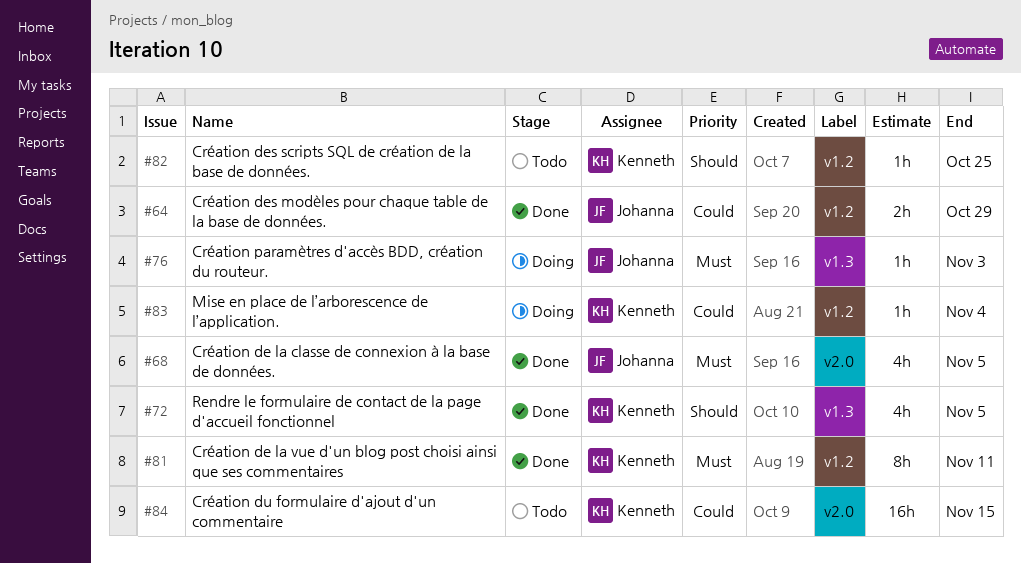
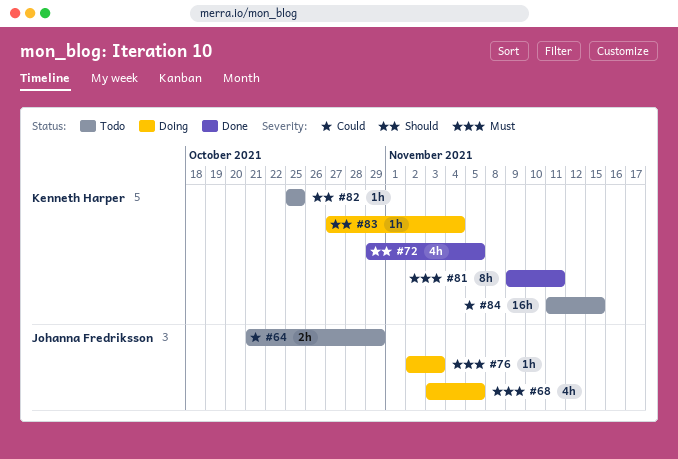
#64, status: Done -> Todo
#68, status: Done -> Doing
#83, priority: Could -> Should

